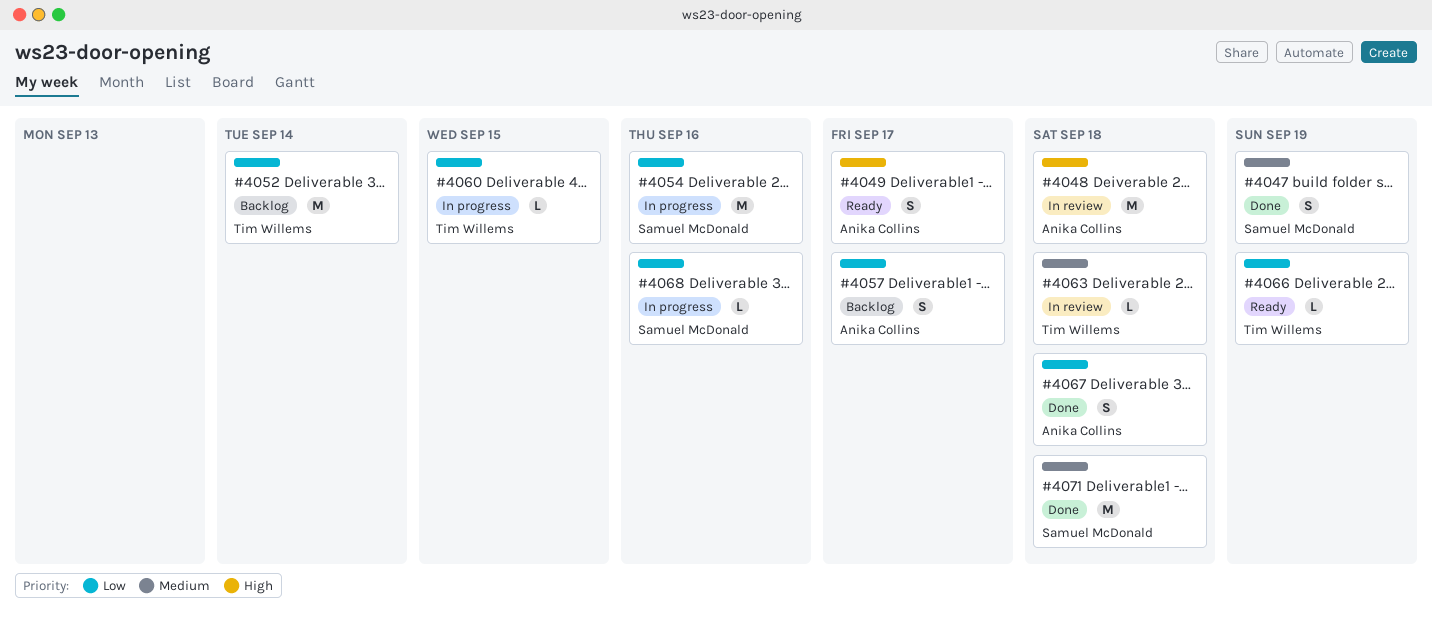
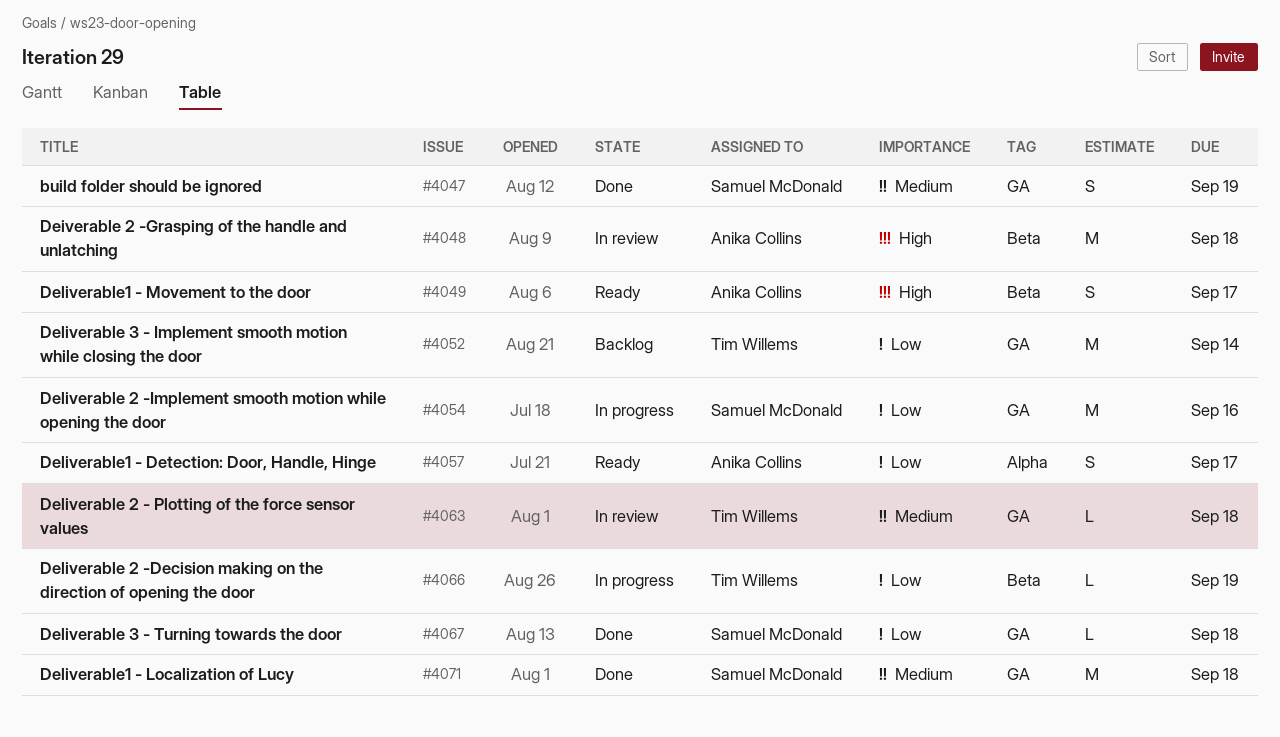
#4057, status: Backlog -> Ready
#4060: present -> none
#4066, status: Ready -> In progress
#4067, owner: Anika Collins -> Samuel McDonald
#4067, estimate: S -> L
#4068: present -> none

